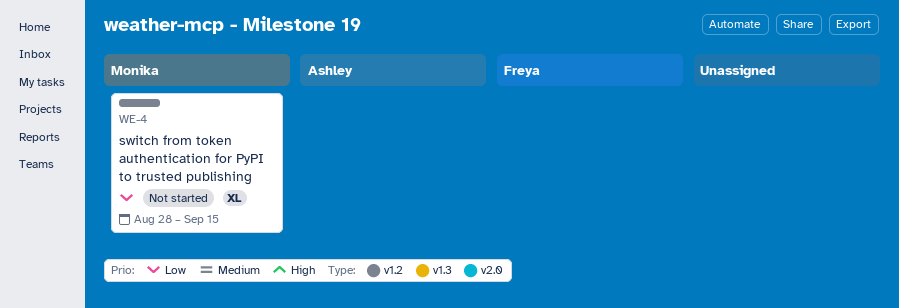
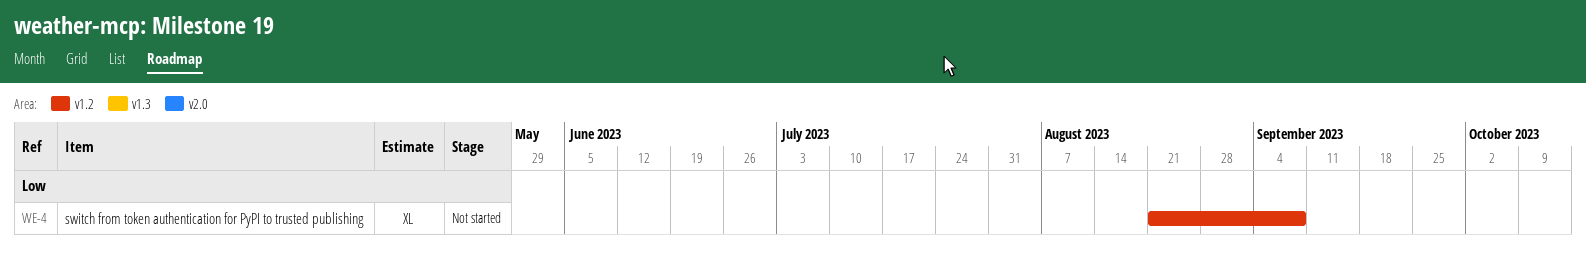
WE-4, start: Aug 28 -> Aug 21
WE-4, due: Sep 15 -> Sep 8

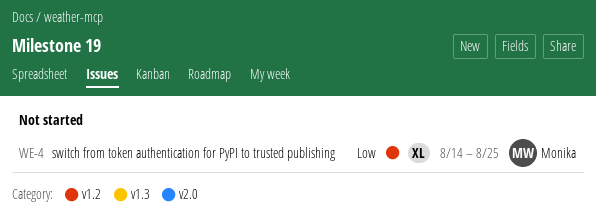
WE-4, start: Aug 21 -> Aug 14
WE-4, due: Sep 8 -> Aug 25

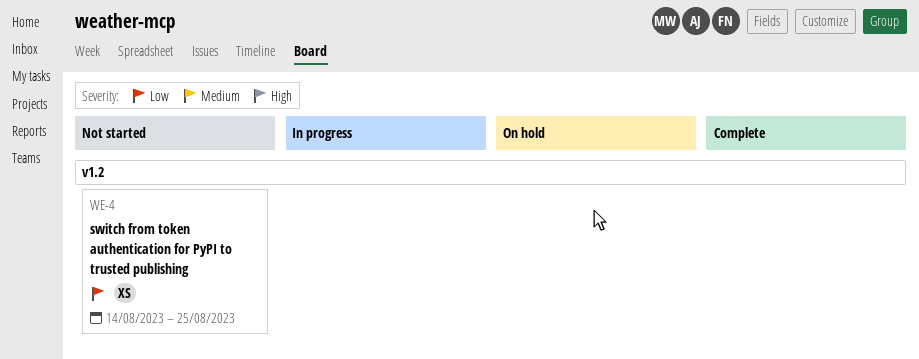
WE-4, estimate: XL -> XS

